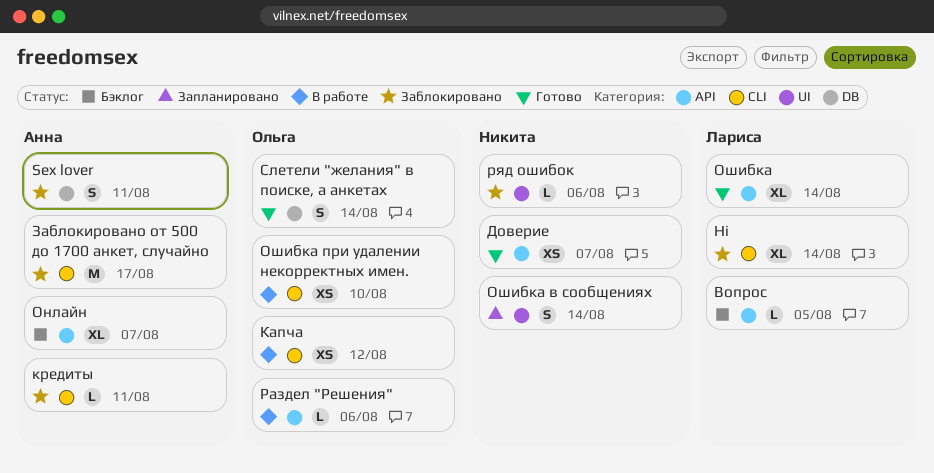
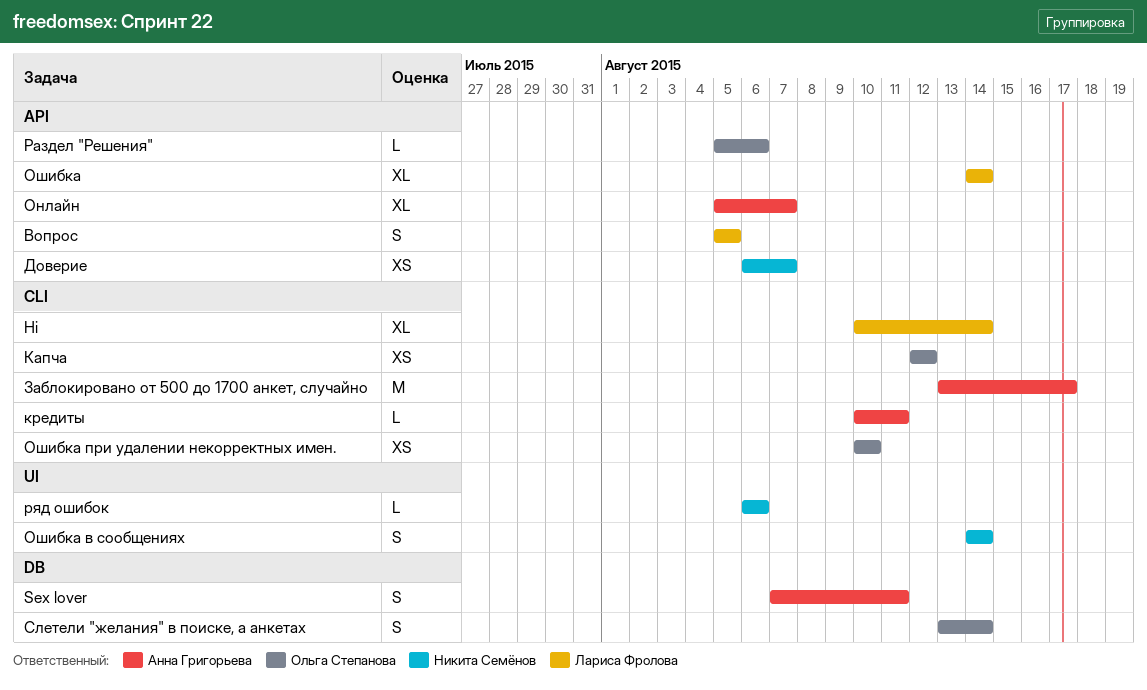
Вопрос, estimate: L -> S

